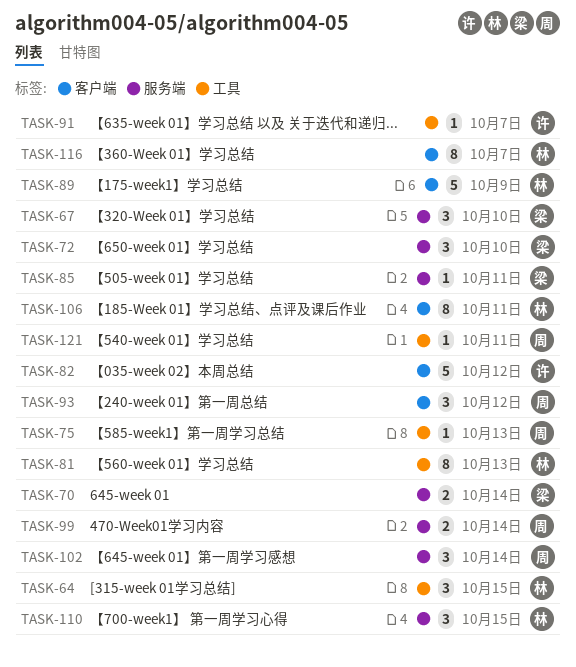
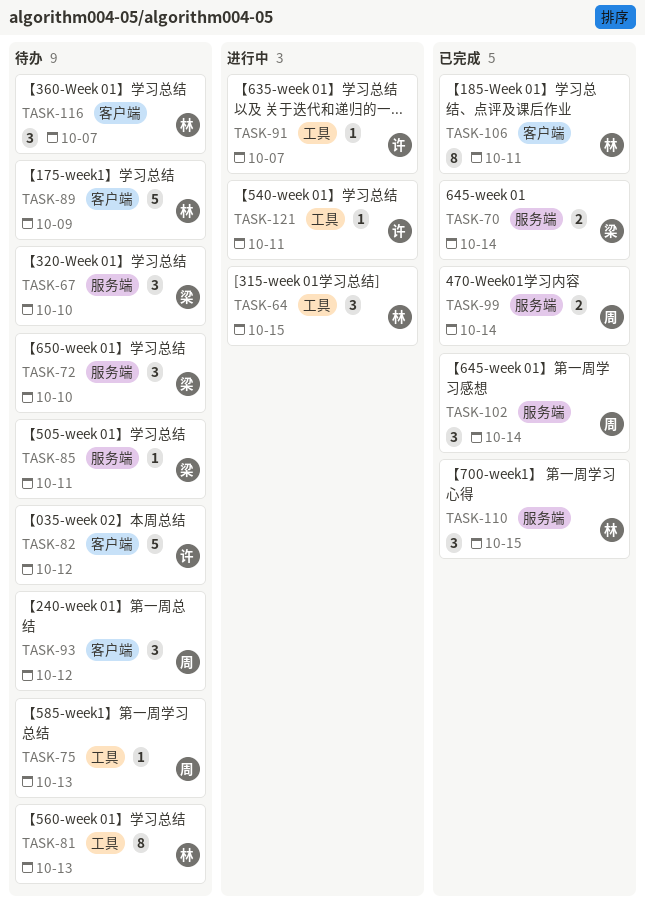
TASK-116, estimate: 8 -> 3
TASK-121, owner: 周 -> 许

